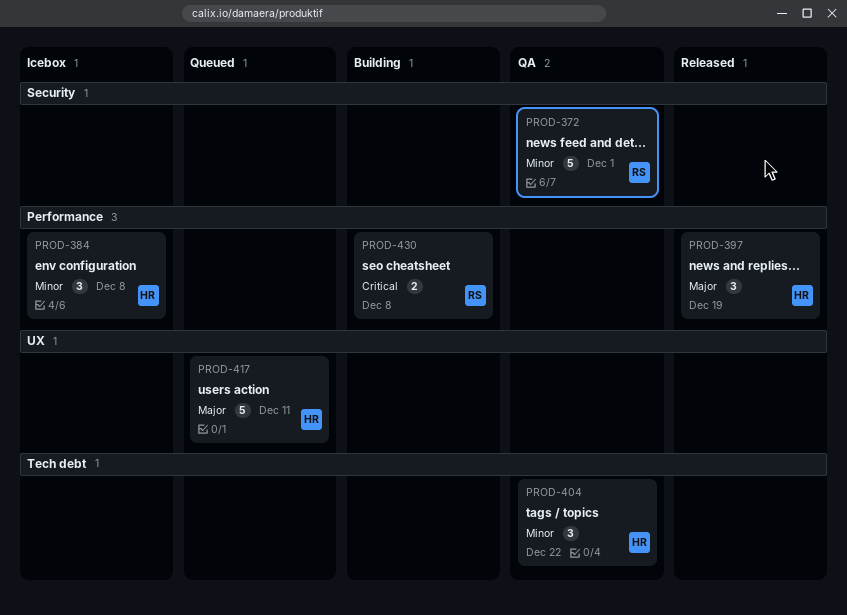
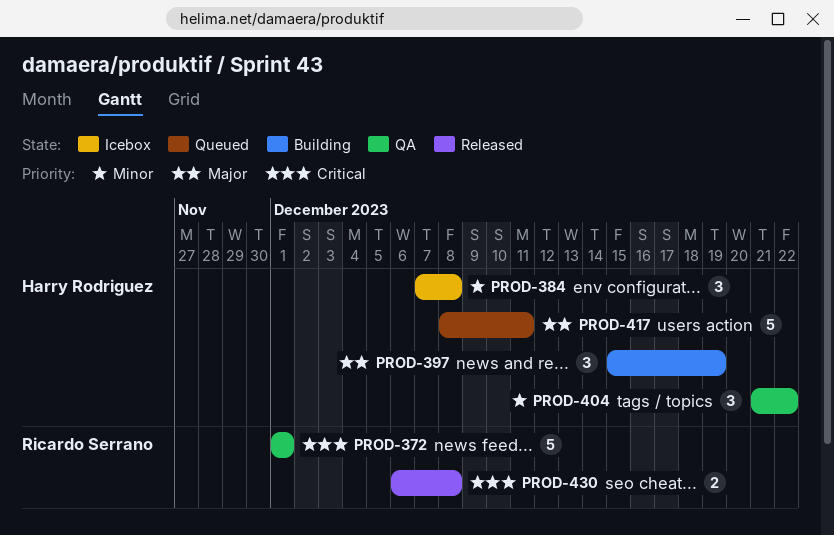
PROD-372, priority: Minor -> Critical
PROD-397, status: Released -> Building
PROD-430, status: Building -> Released

